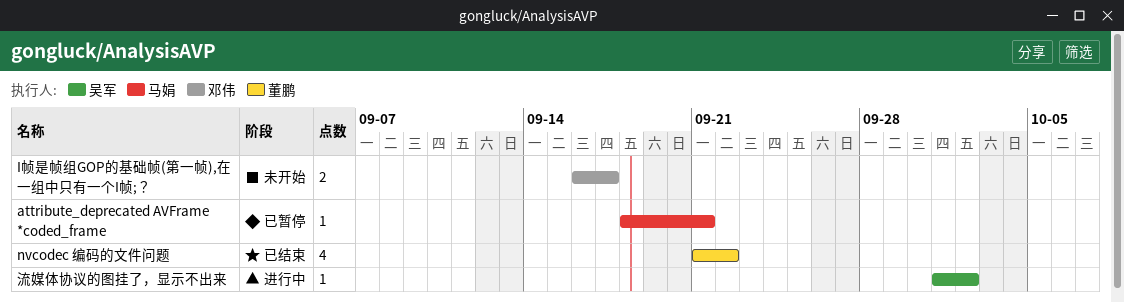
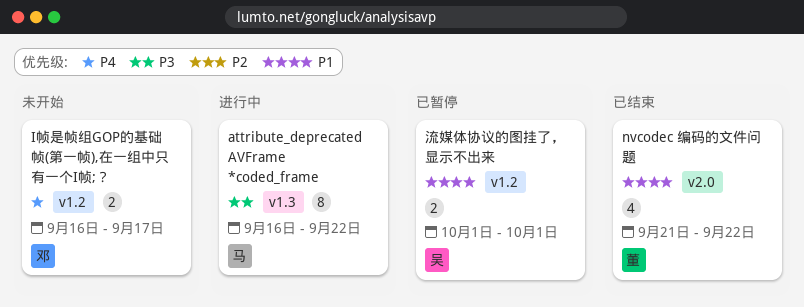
attribute_deprecated AVFrame *coded_frame, status: 已暂停 -> 进行中
attribute_deprecated AVFrame *coded_frame, estimate: 1 -> 8
attribute_deprecated AVFrame *coded_frame, start: Sep 18 -> Sep 16
attribute_deprecated AVFrame *coded_frame, due: Sep 21 -> Sep 22
流媒体协议的图挂了，显示不出来, status: 进行中 -> 已暂停
流媒体协议的图挂了，显示不出来, estimate: 1 -> 2
流媒体协议的图挂了，显示不出来, due: Oct 2 -> Oct 1

